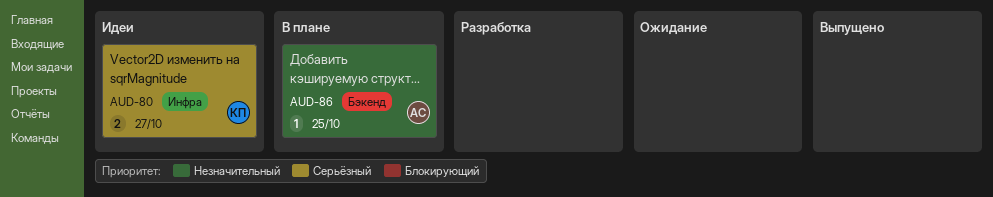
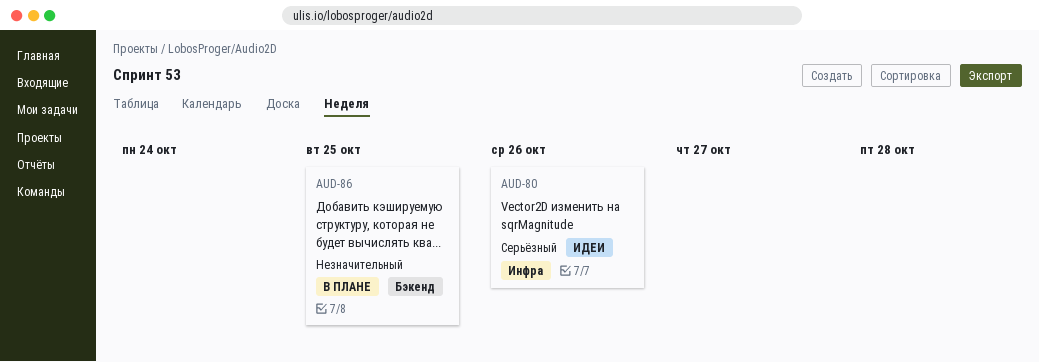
AUD-80, due: Oct 27 -> Oct 26

